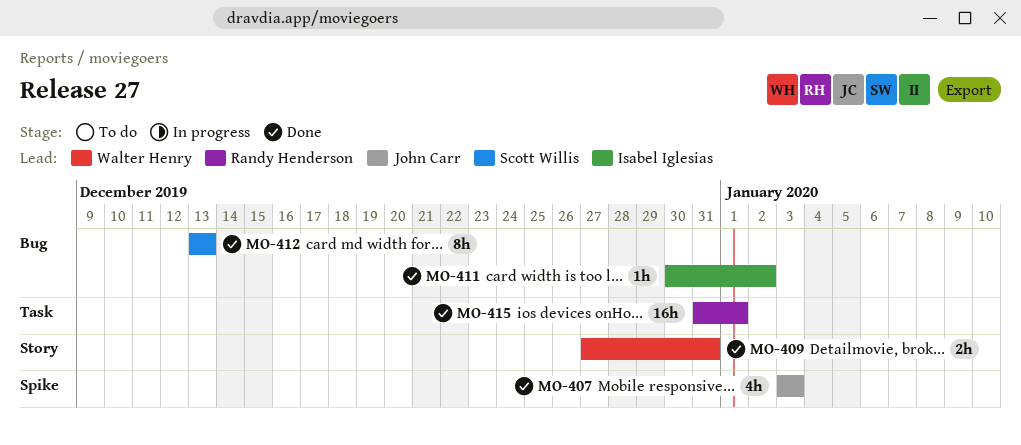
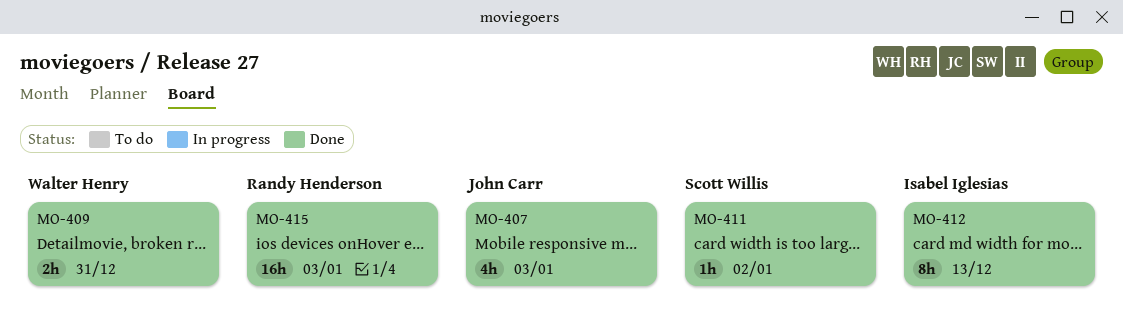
MO-411, owner: Isabel Iglesias -> Scott Willis
MO-412, owner: Scott Willis -> Isabel Iglesias
MO-415, due: Jan 1 -> Jan 3

